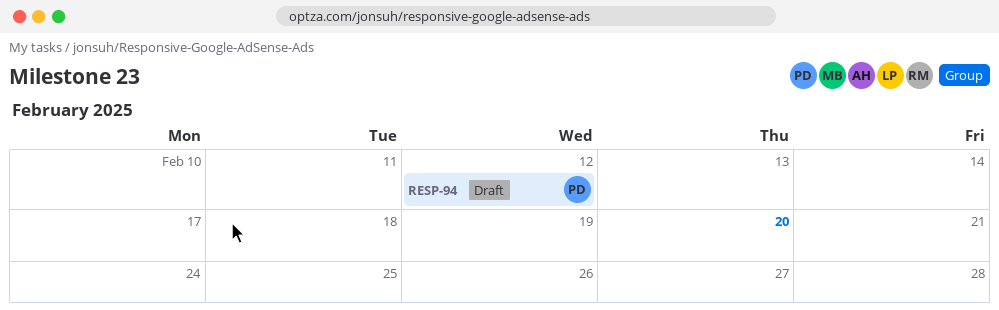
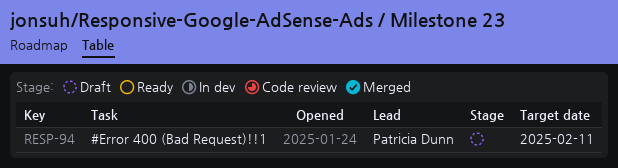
RESP-94, due: Feb 12 -> Feb 11

